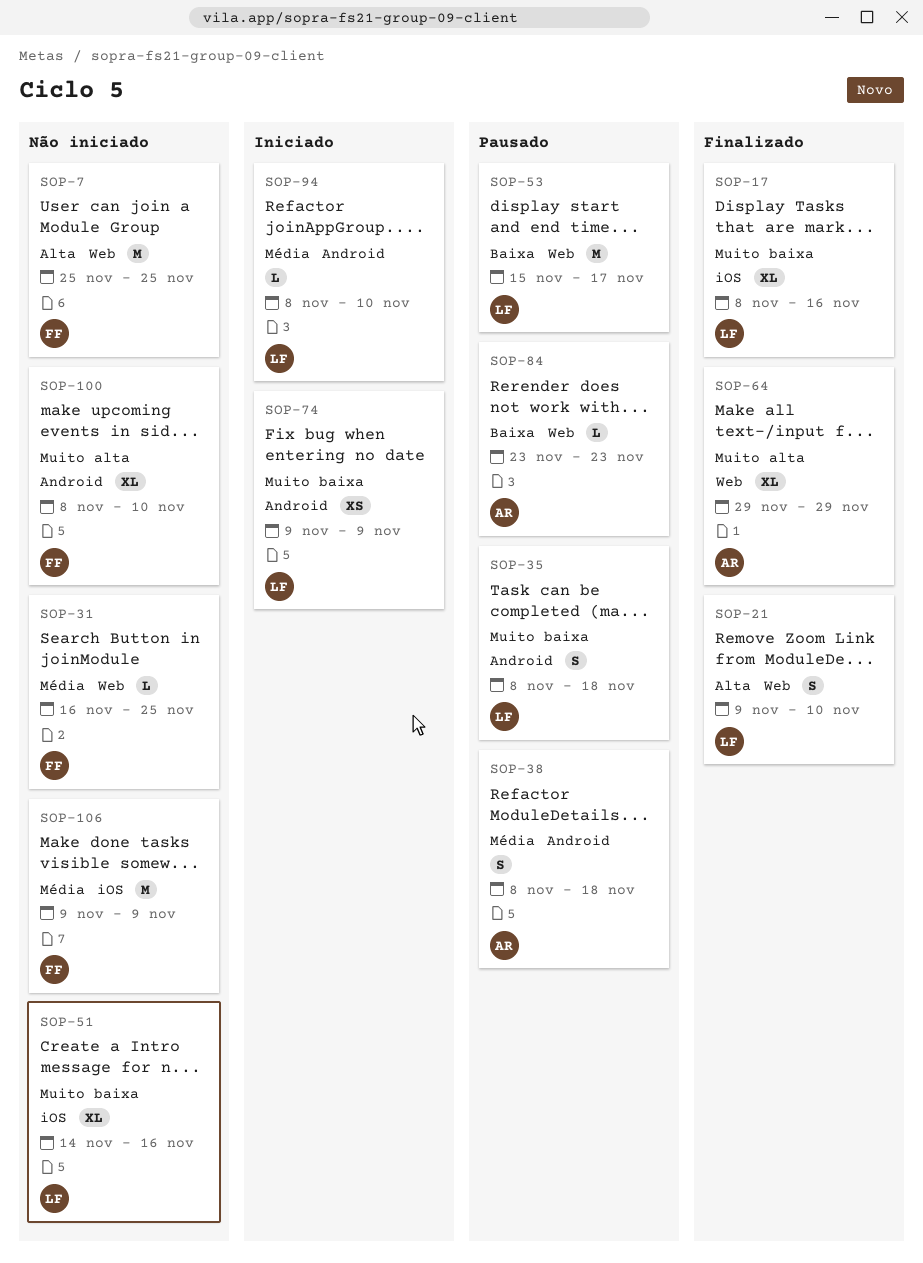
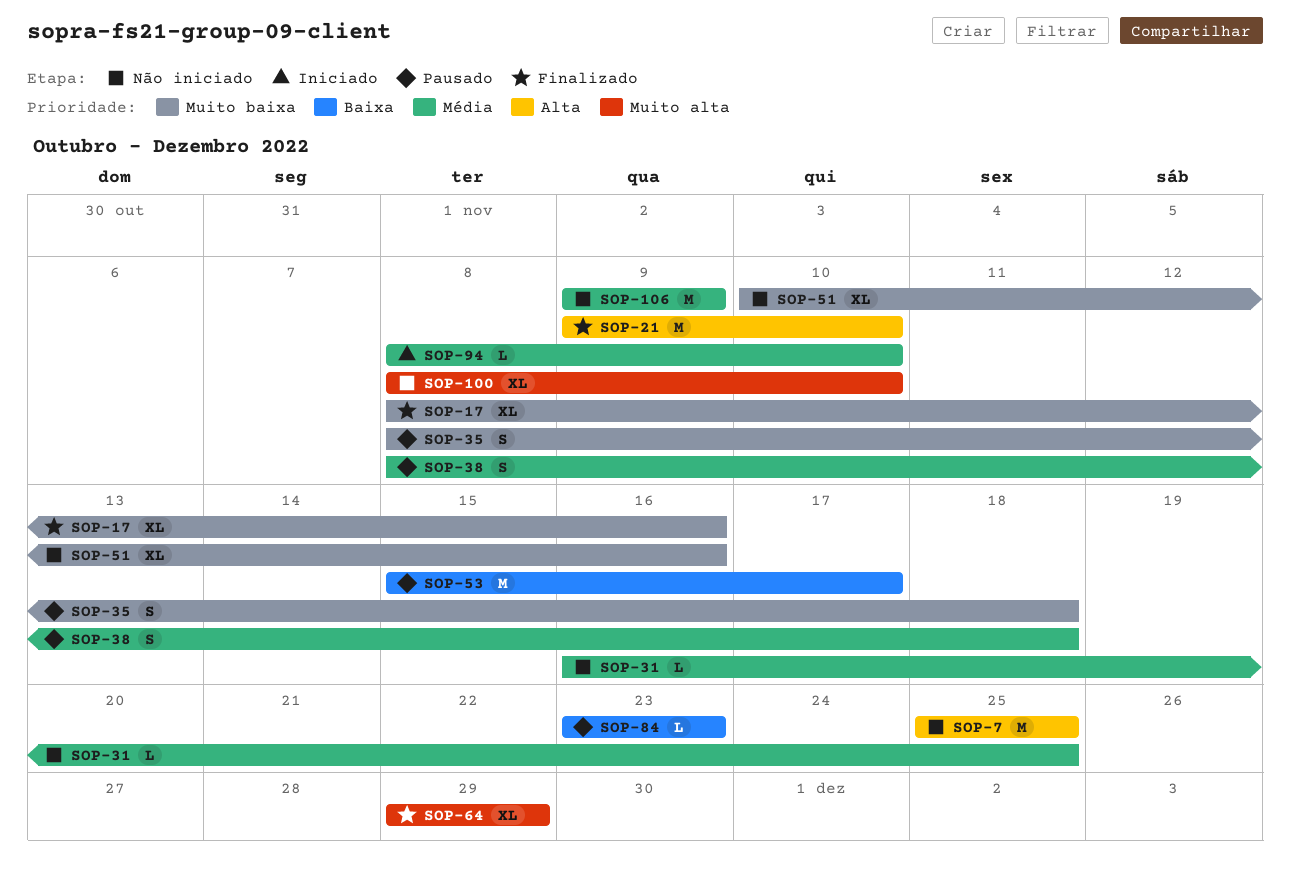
SOP-21, estimate: S -> M
SOP-51, start: Nov 14 -> Nov 10
SOP-74: present -> none

